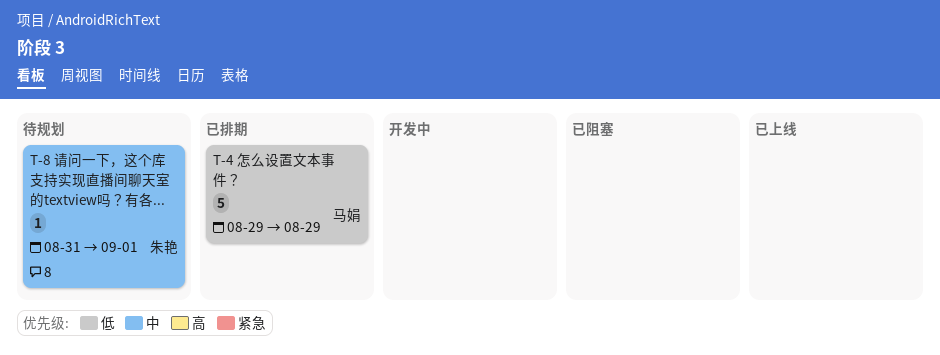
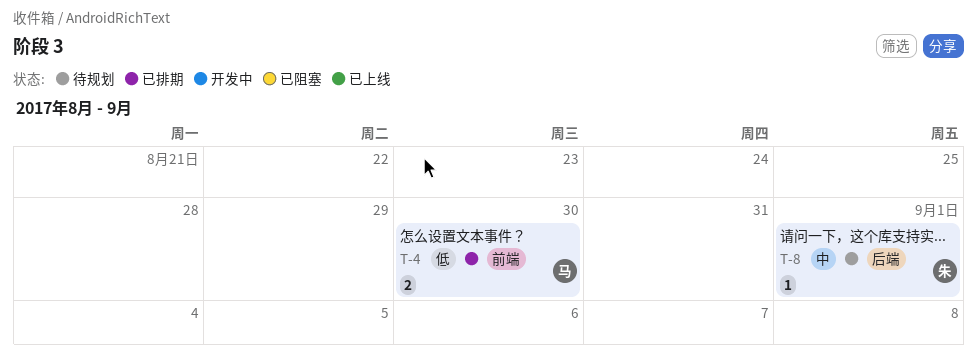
T-4, estimate: 5 -> 2
T-4, due: Aug 29 -> Aug 30

